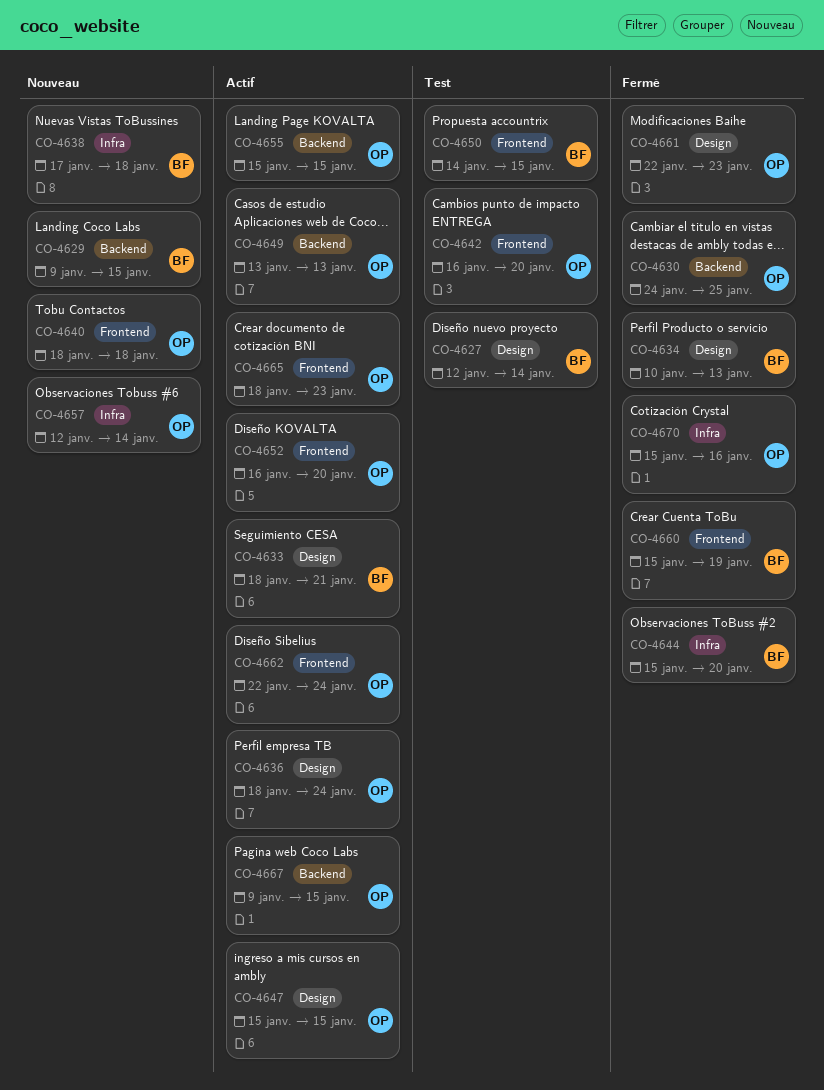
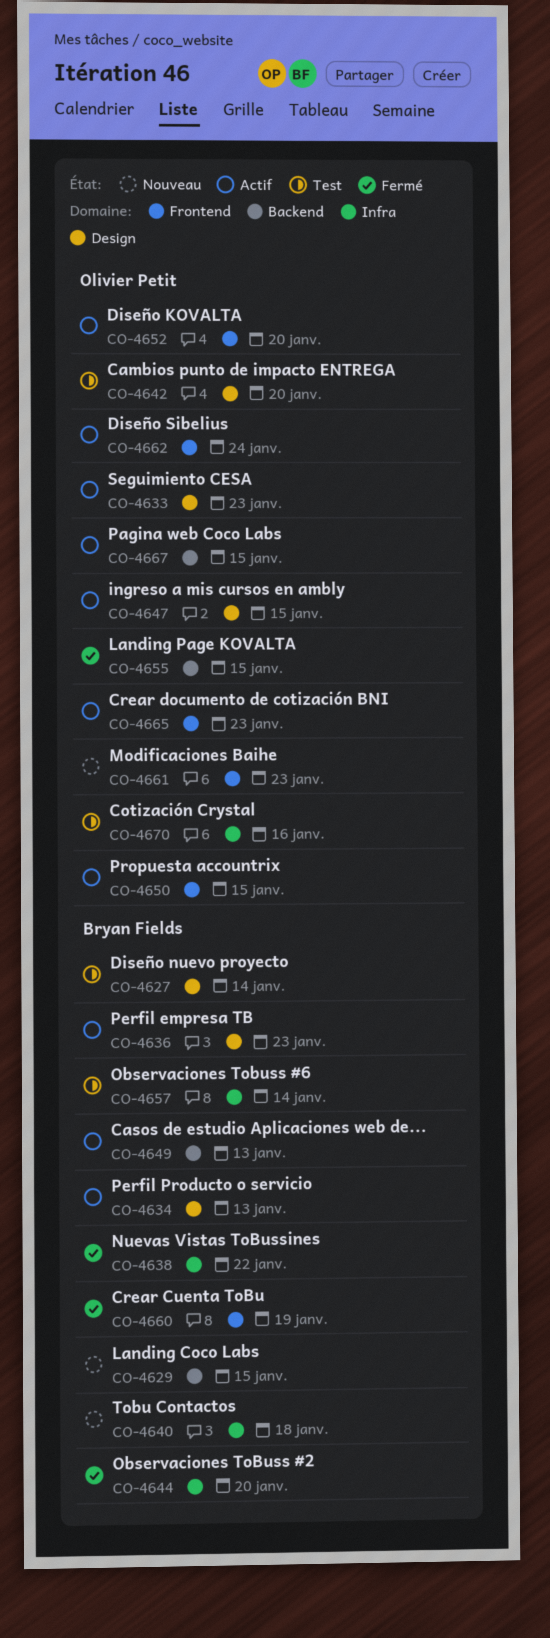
CO-4630: present -> none
CO-4633, owner: Bryan Fields -> Olivier Petit
CO-4633, due: Jan 21 -> Jan 23
CO-4634, status: Fermé -> Actif
CO-4636, owner: Olivier Petit -> Bryan Fields
CO-4636, due: Jan 24 -> Jan 23
CO-4638, status: Nouveau -> Fermé
CO-4638, due: Jan 18 -> Jan 22
CO-4640, owner: Olivier Petit -> Bryan Fields
CO-4640, label: Frontend -> Infra
CO-4642, label: Frontend -> Design
CO-4649, owner: Olivier Petit -> Bryan Fields
CO-4650, status: Test -> Actif
CO-4650, owner: Bryan Fields -> Olivier Petit
CO-4655, status: Actif -> Fermé
CO-4657, status: Nouveau -> Test
CO-4657, owner: Olivier Petit -> Bryan Fields
CO-4661, status: Fermé -> Nouveau
CO-4661, label: Design -> Frontend
CO-4670, status: Fermé -> Test

